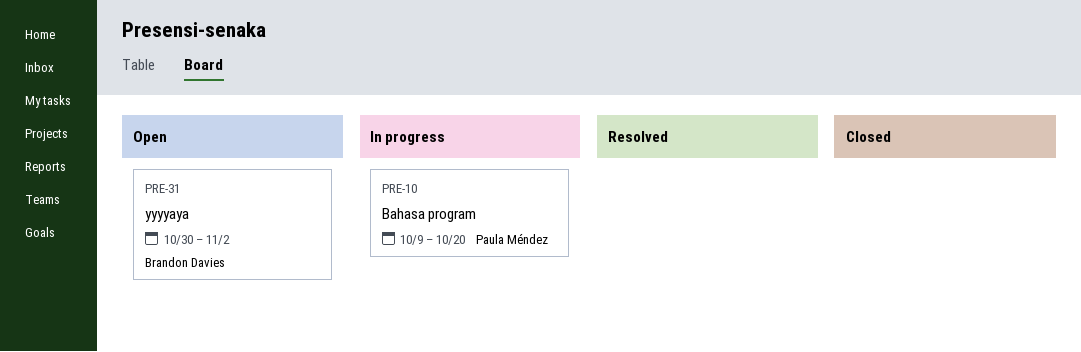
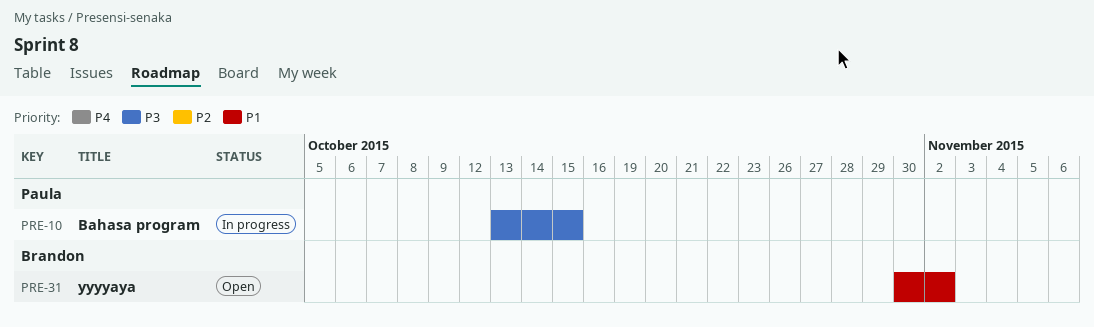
PRE-10, start: Oct 9 -> Oct 13
PRE-10, due: Oct 20 -> Oct 15

